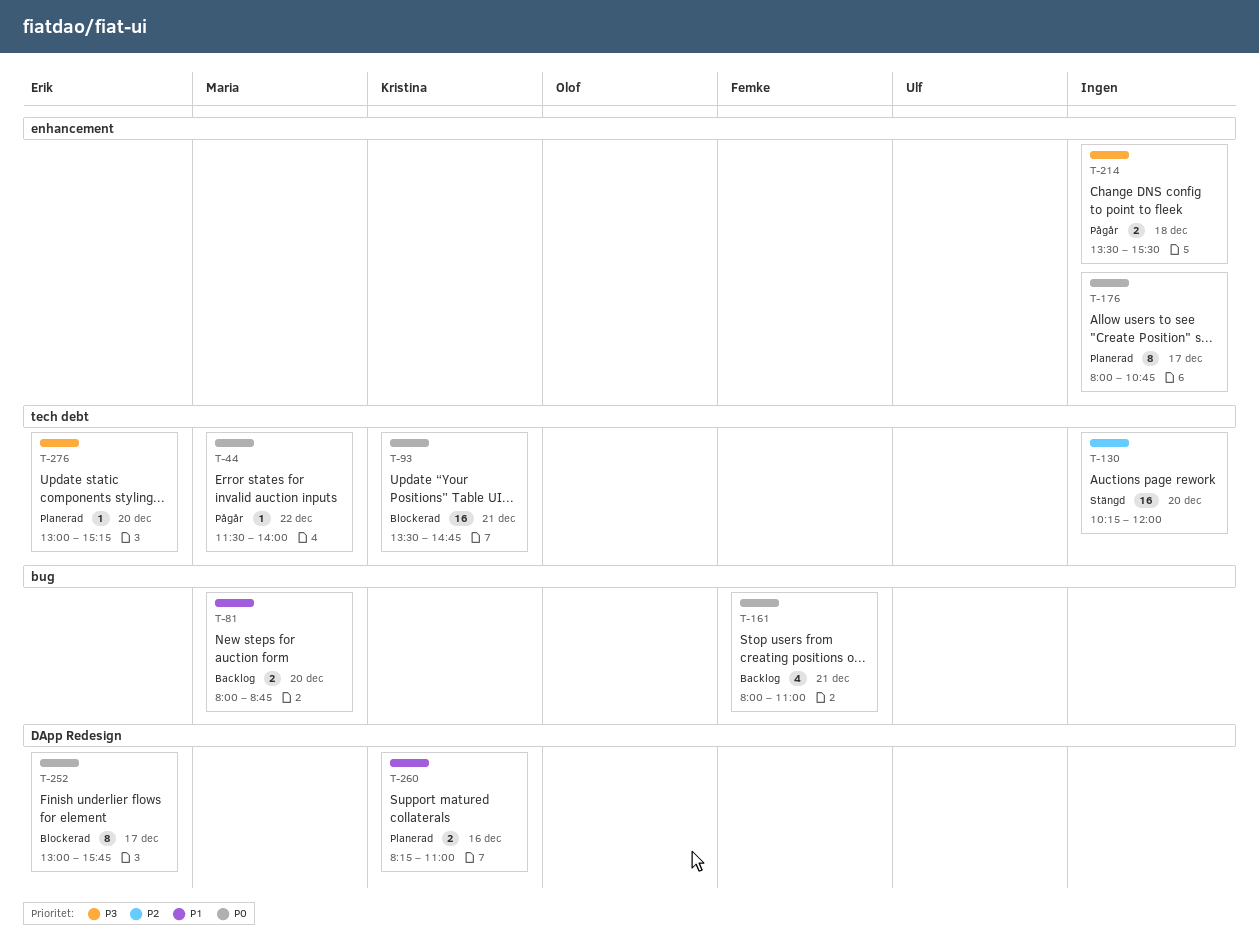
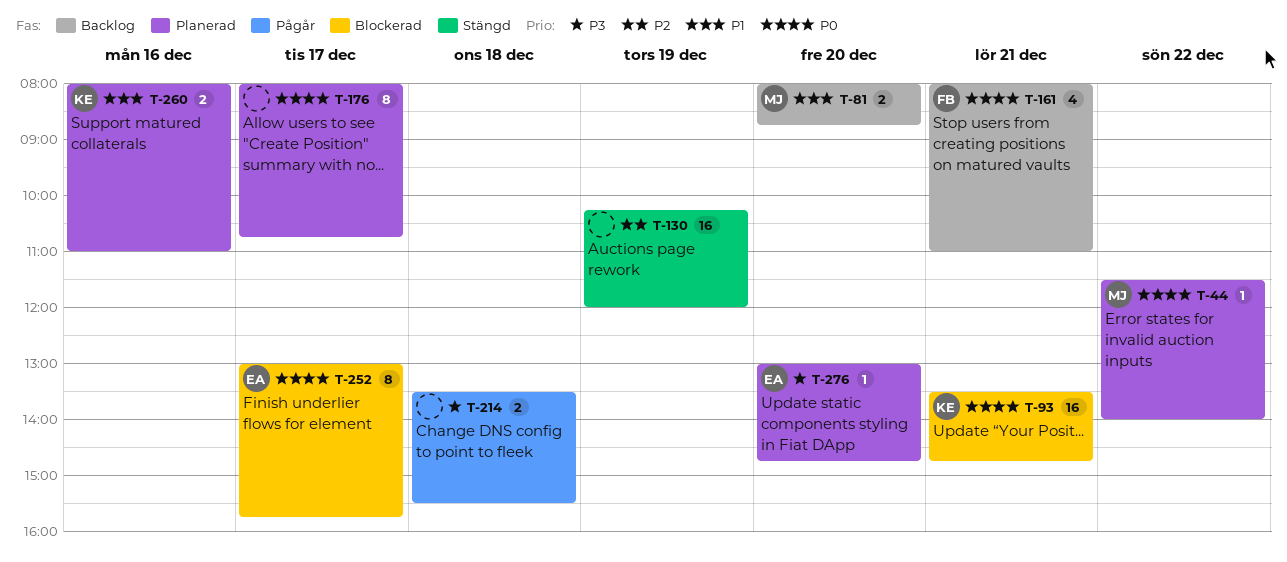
T-44, status: Pågår -> Planerad
T-130, day: Dec 20 -> Dec 19
T-260, begins: 08:15 -> 08:00
T-276, ends: 15:15 -> 14:45

